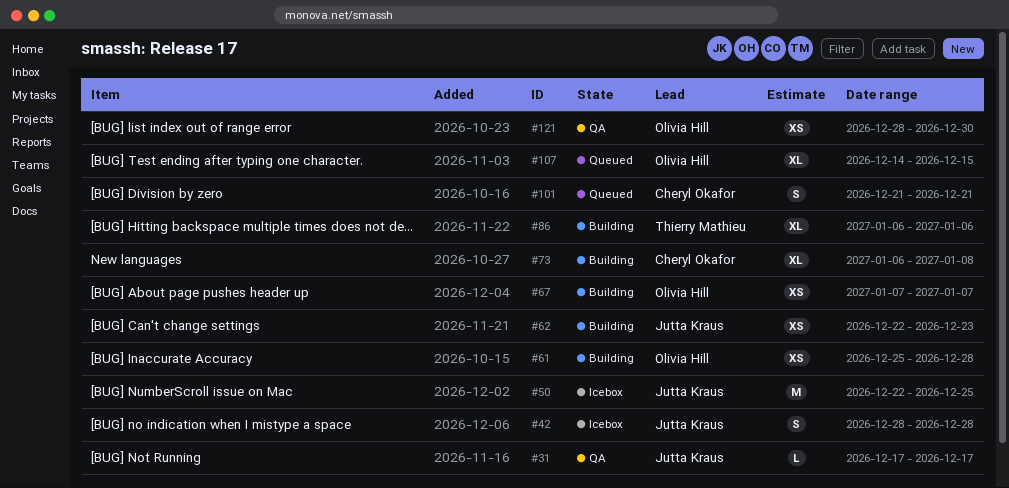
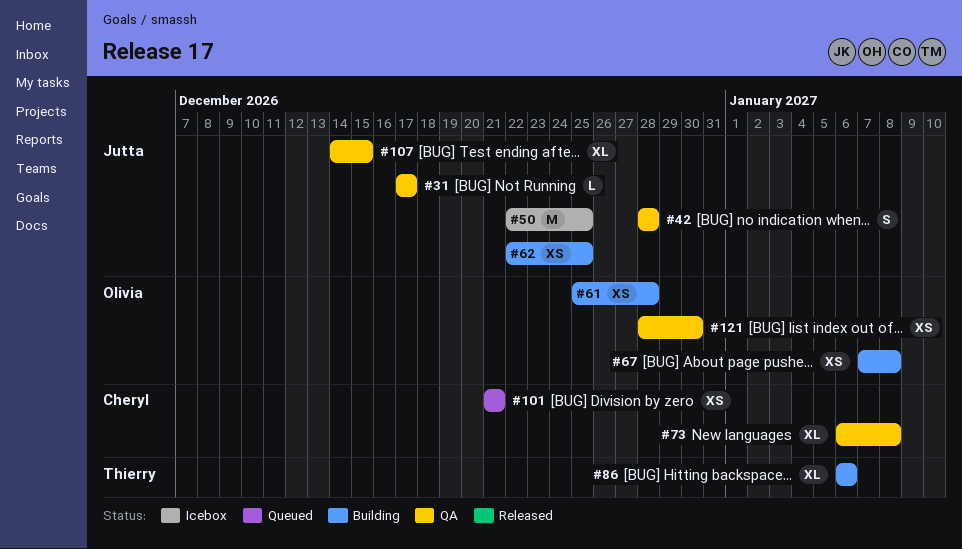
#42, status: Icebox -> QA
#62, due: Dec 23 -> Dec 25
#67, due: Jan 7 -> Jan 8
#73, status: Building -> QA
#101, estimate: S -> XS
#107, status: Queued -> QA
#107, owner: Olivia Hill -> Jutta Kraus

